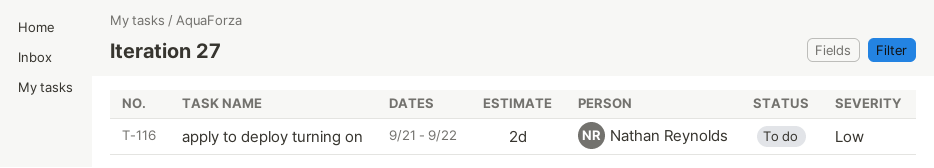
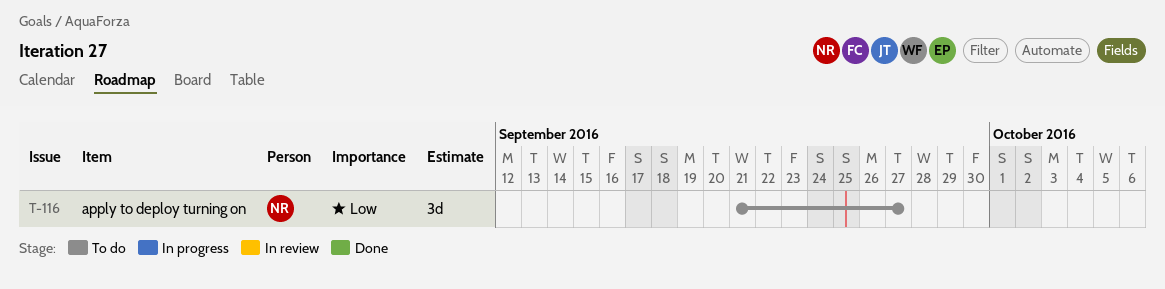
T-116, estimate: 2d -> 3d
T-116, due: Sep 22 -> Sep 27

